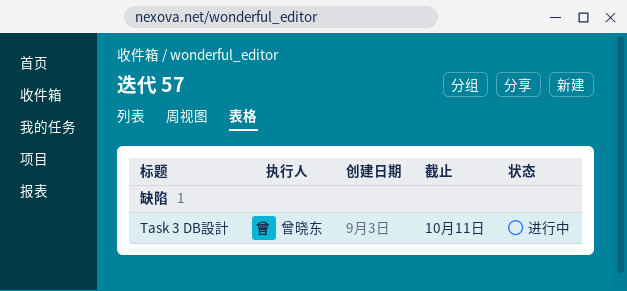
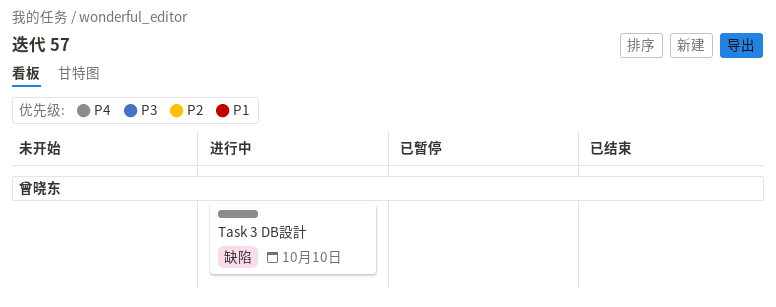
Task 3 DB設計, due: Oct 11 -> Oct 10

